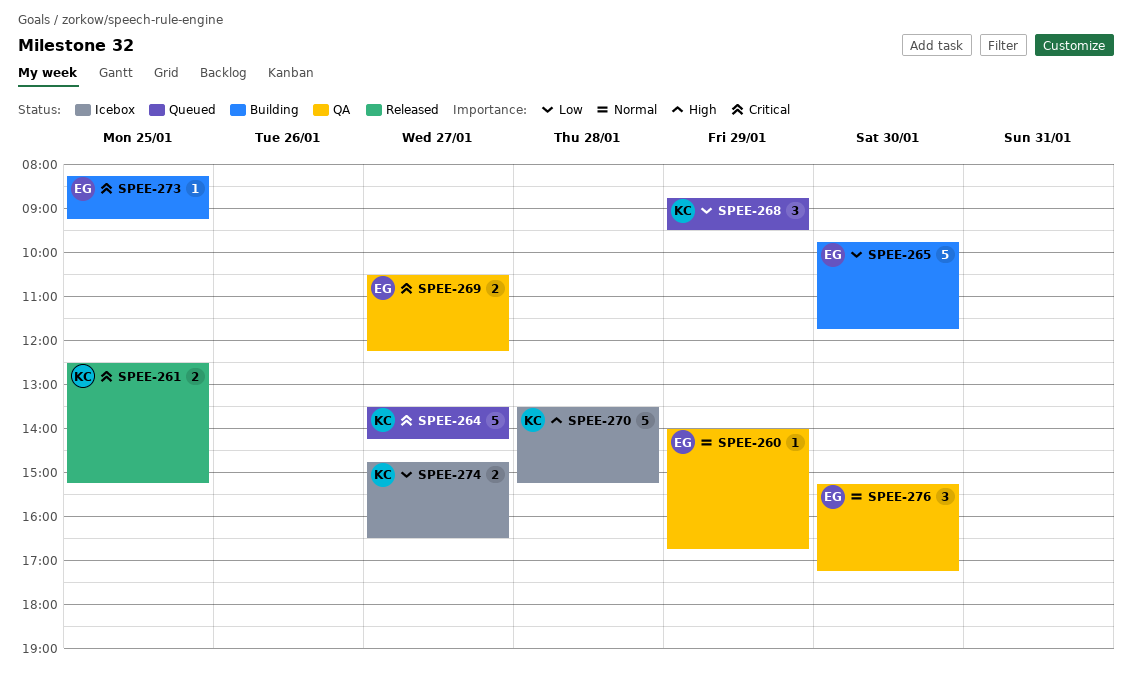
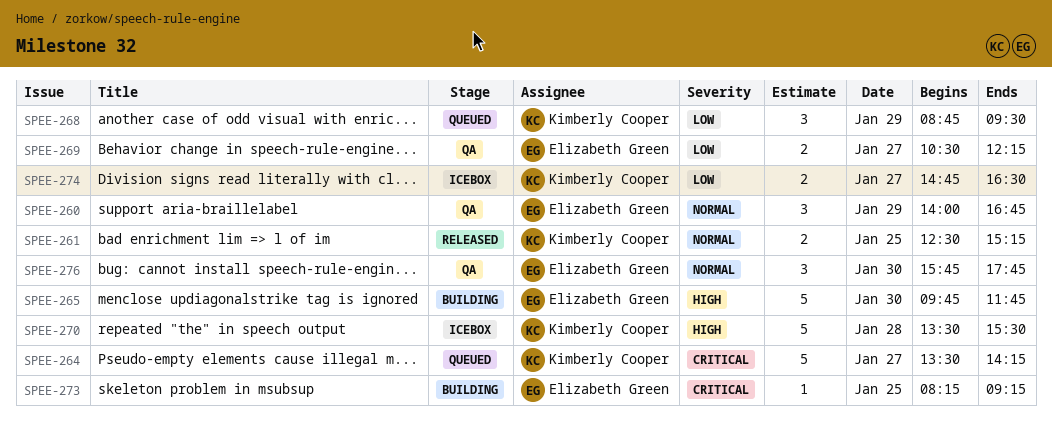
SPEE-260, estimate: 1 -> 3
SPEE-261, priority: Critical -> Normal
SPEE-265, priority: Low -> High
SPEE-269, priority: Critical -> Low
SPEE-270, ends: 15:15 -> 15:30
SPEE-276, begins: 15:15 -> 15:45
SPEE-276, ends: 17:15 -> 17:45

